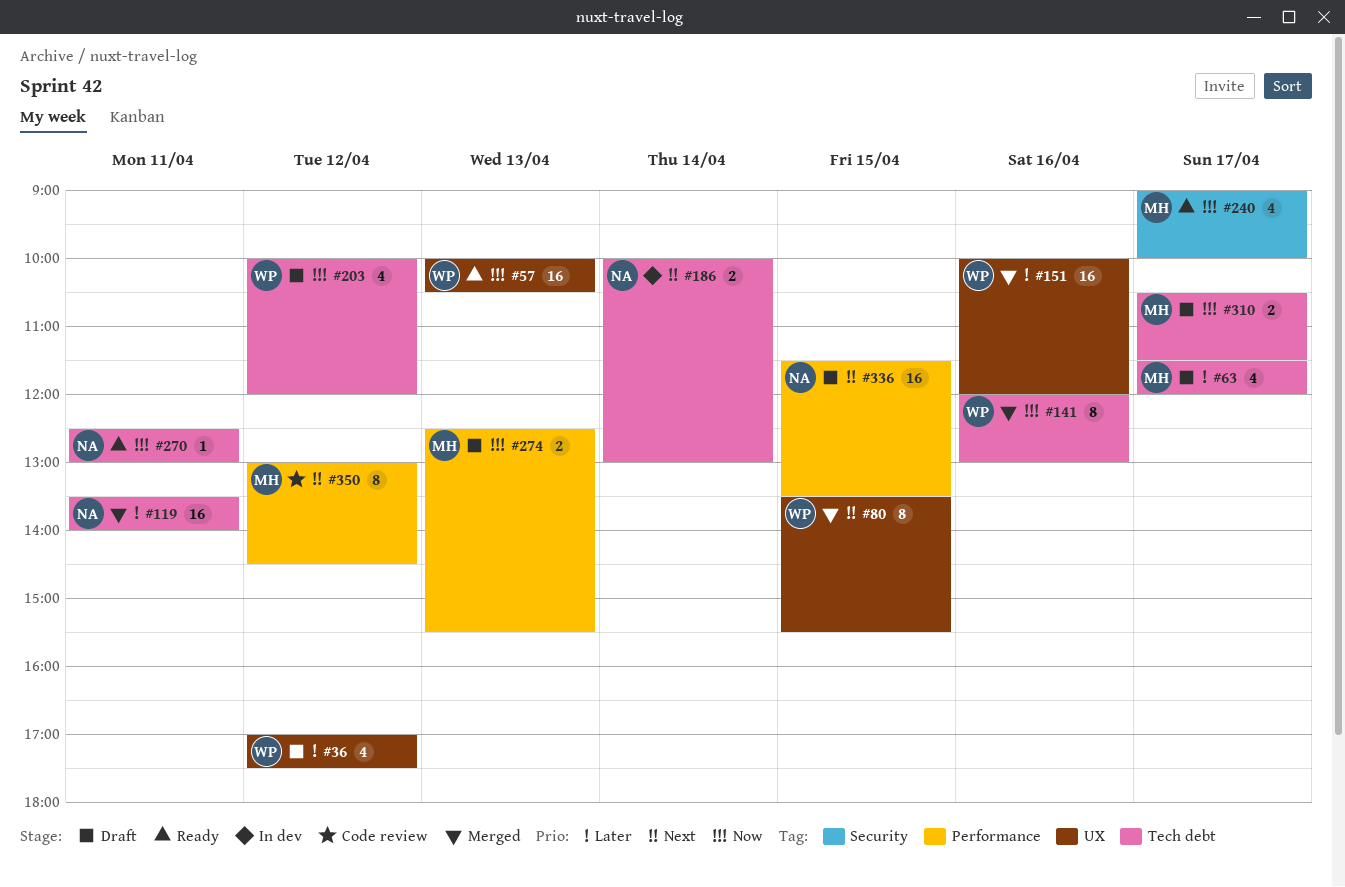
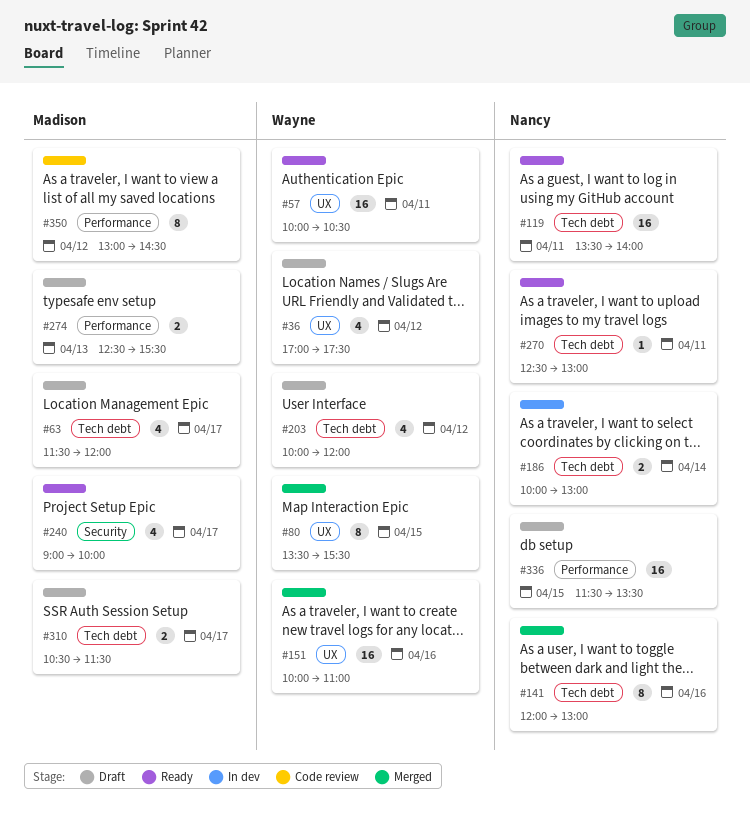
#57, day: Apr 13 -> Apr 11
#119, status: Merged -> Ready
#141, owner: Wayne -> Nancy
#151, ends: 12:00 -> 11:00

